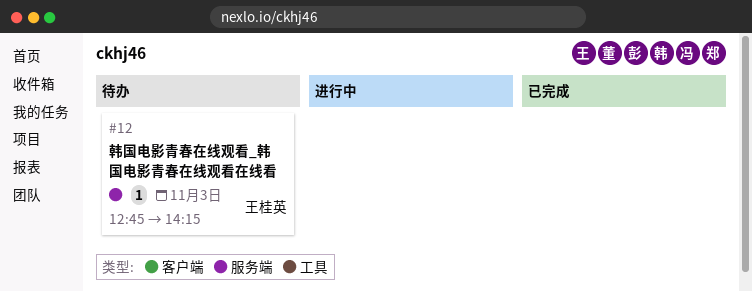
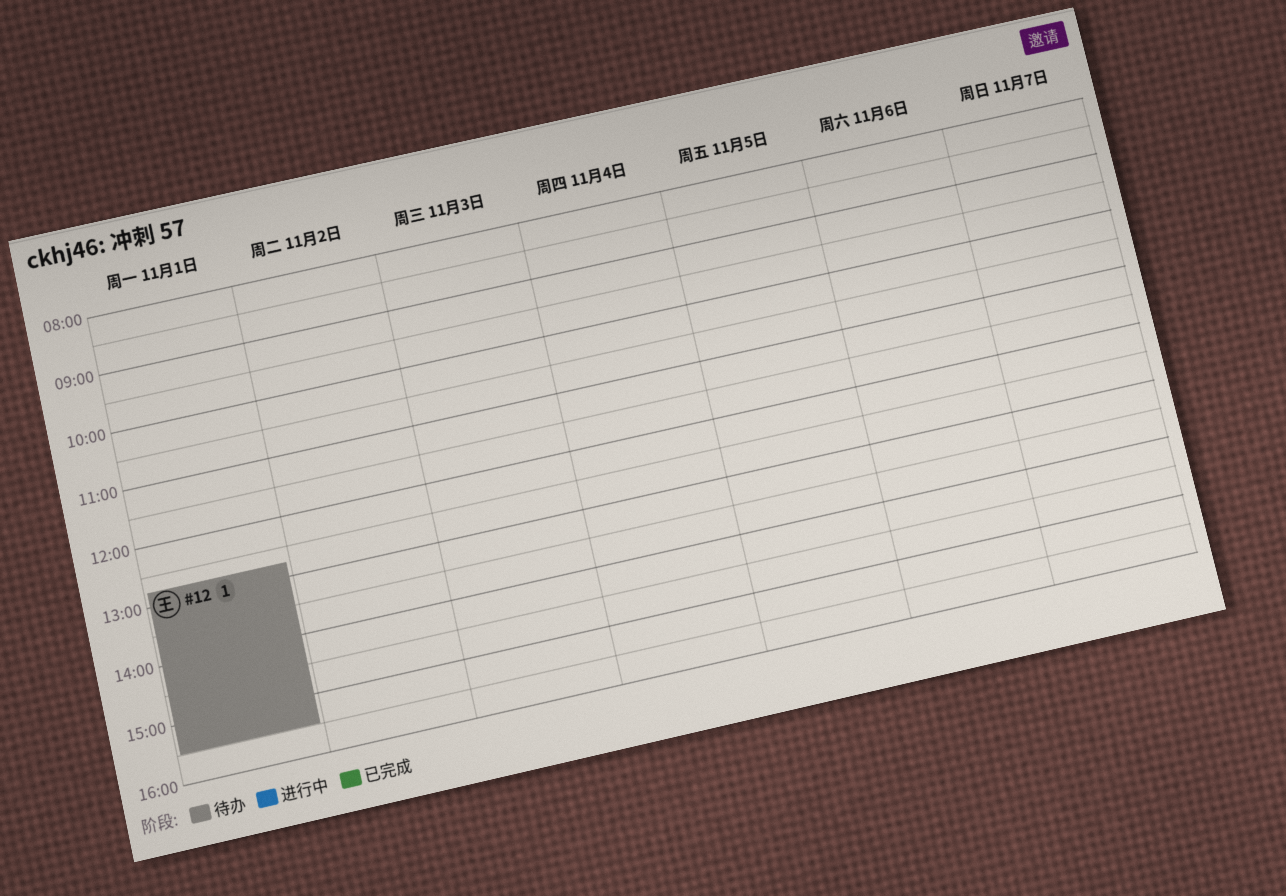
#12, day: Nov 3 -> Nov 1
#12, ends: 14:15 -> 15:30

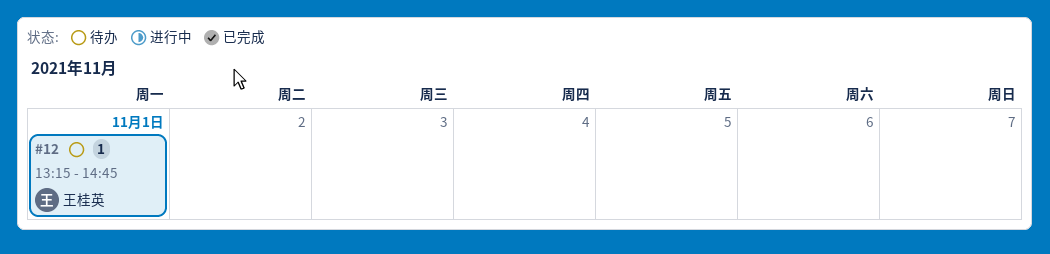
#12, begins: 12:45 -> 13:15
#12, ends: 15:30 -> 14:45

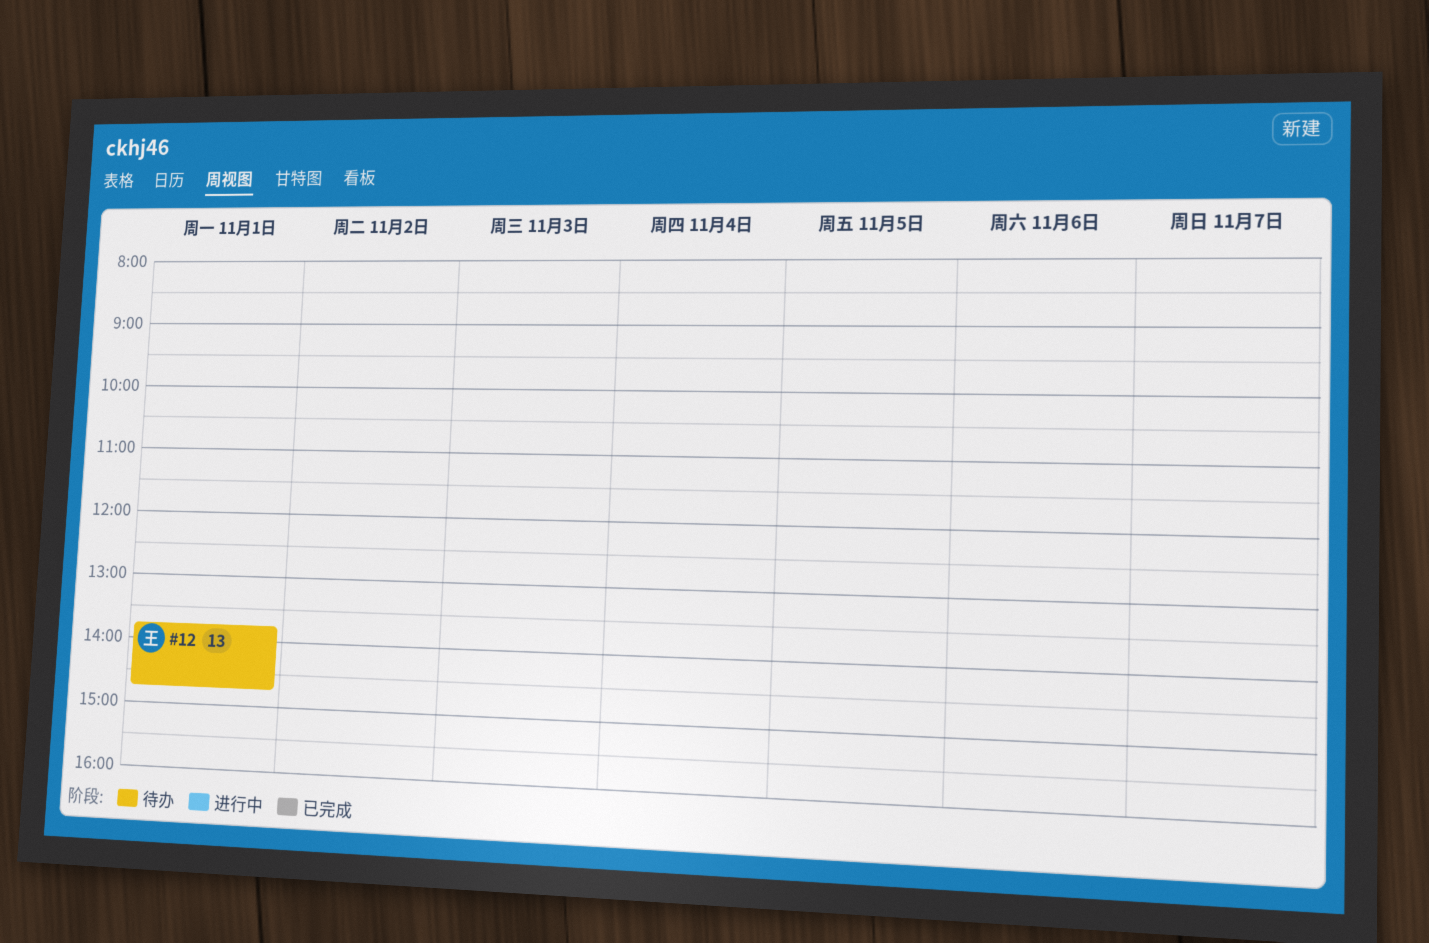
#12, estimate: 1 -> 13
#12, begins: 13:15 -> 13:45

